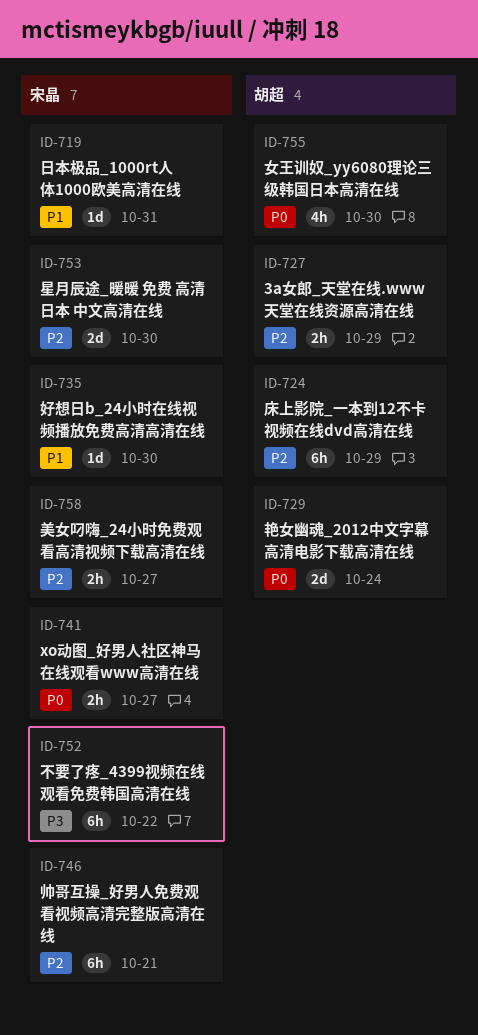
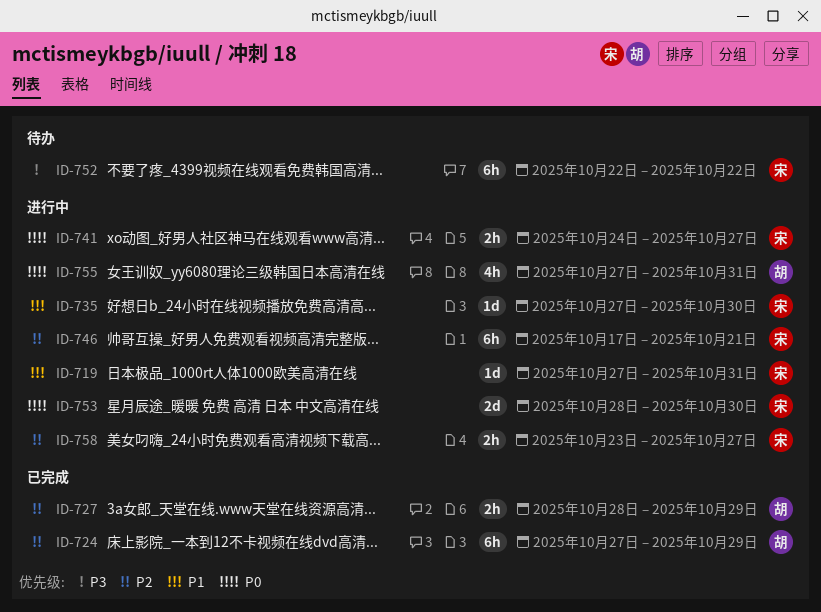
ID-729: present -> none
ID-753, priority: P2 -> P0
ID-755, due: Oct 30 -> Oct 31

